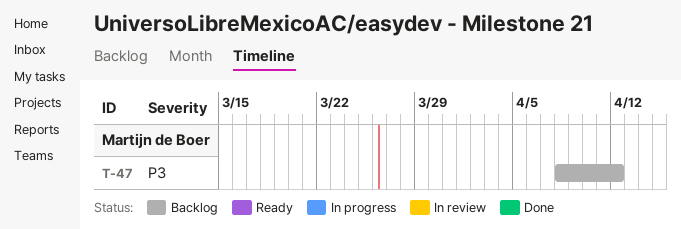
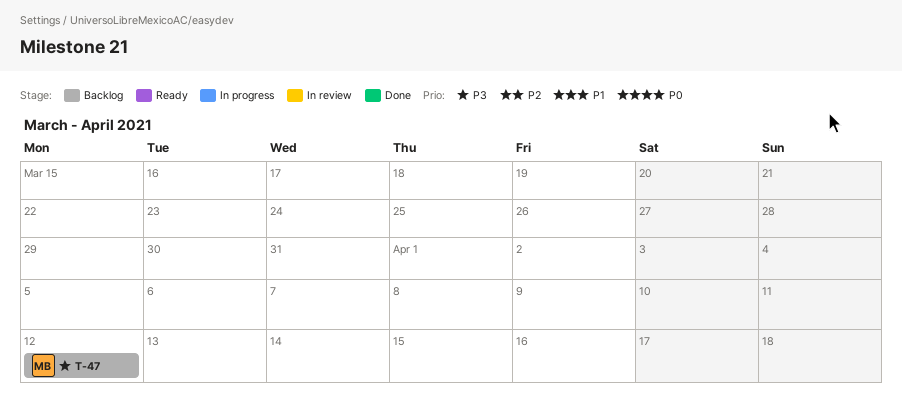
T-47, start: Apr 8 -> Apr 12

